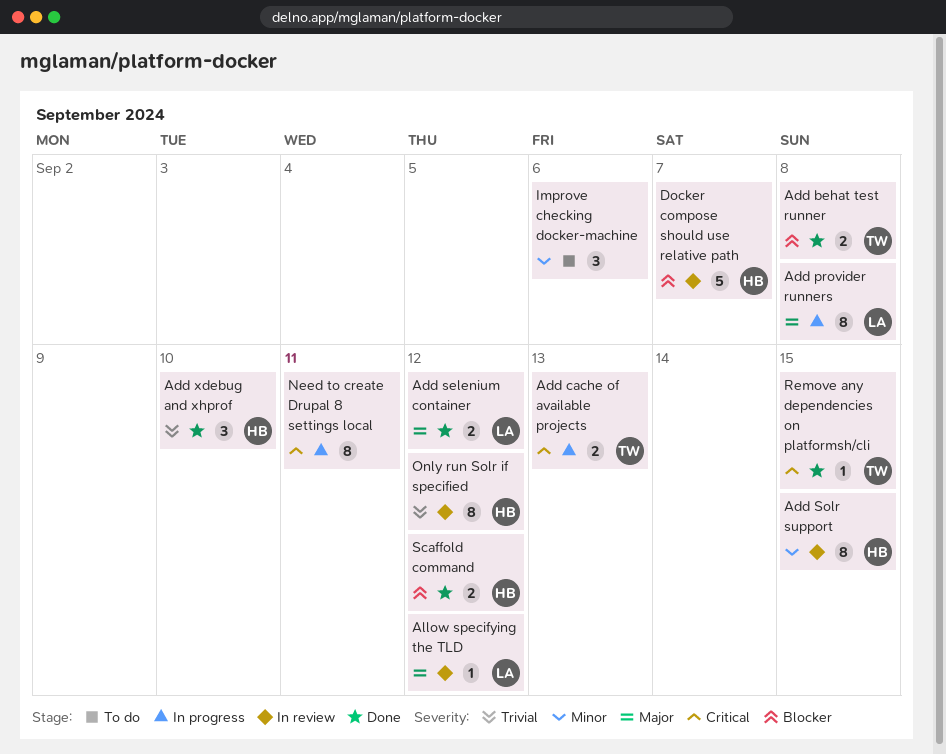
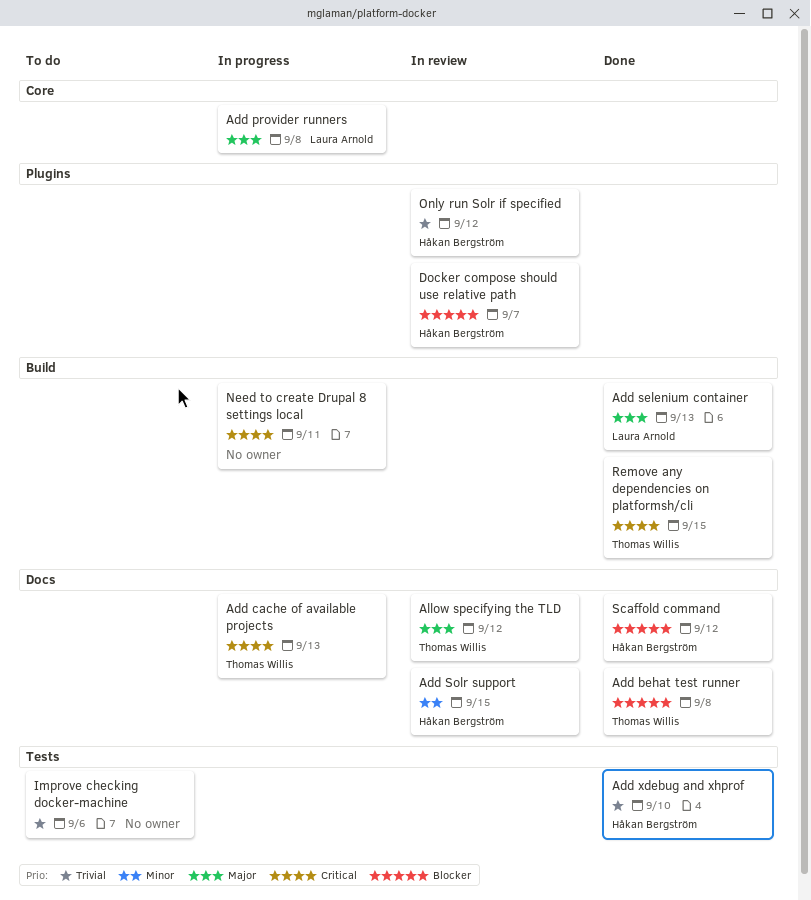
Add selenium container, due: Sep 12 -> Sep 13
Allow specifying the TLD, owner: Laura Arnold -> Thomas Willis
Improve checking docker-machine, priority: Minor -> Trivial

